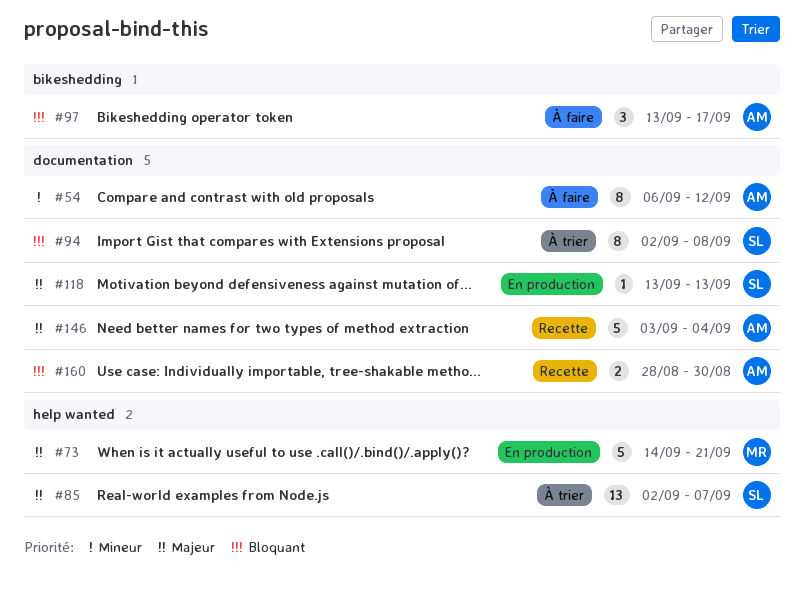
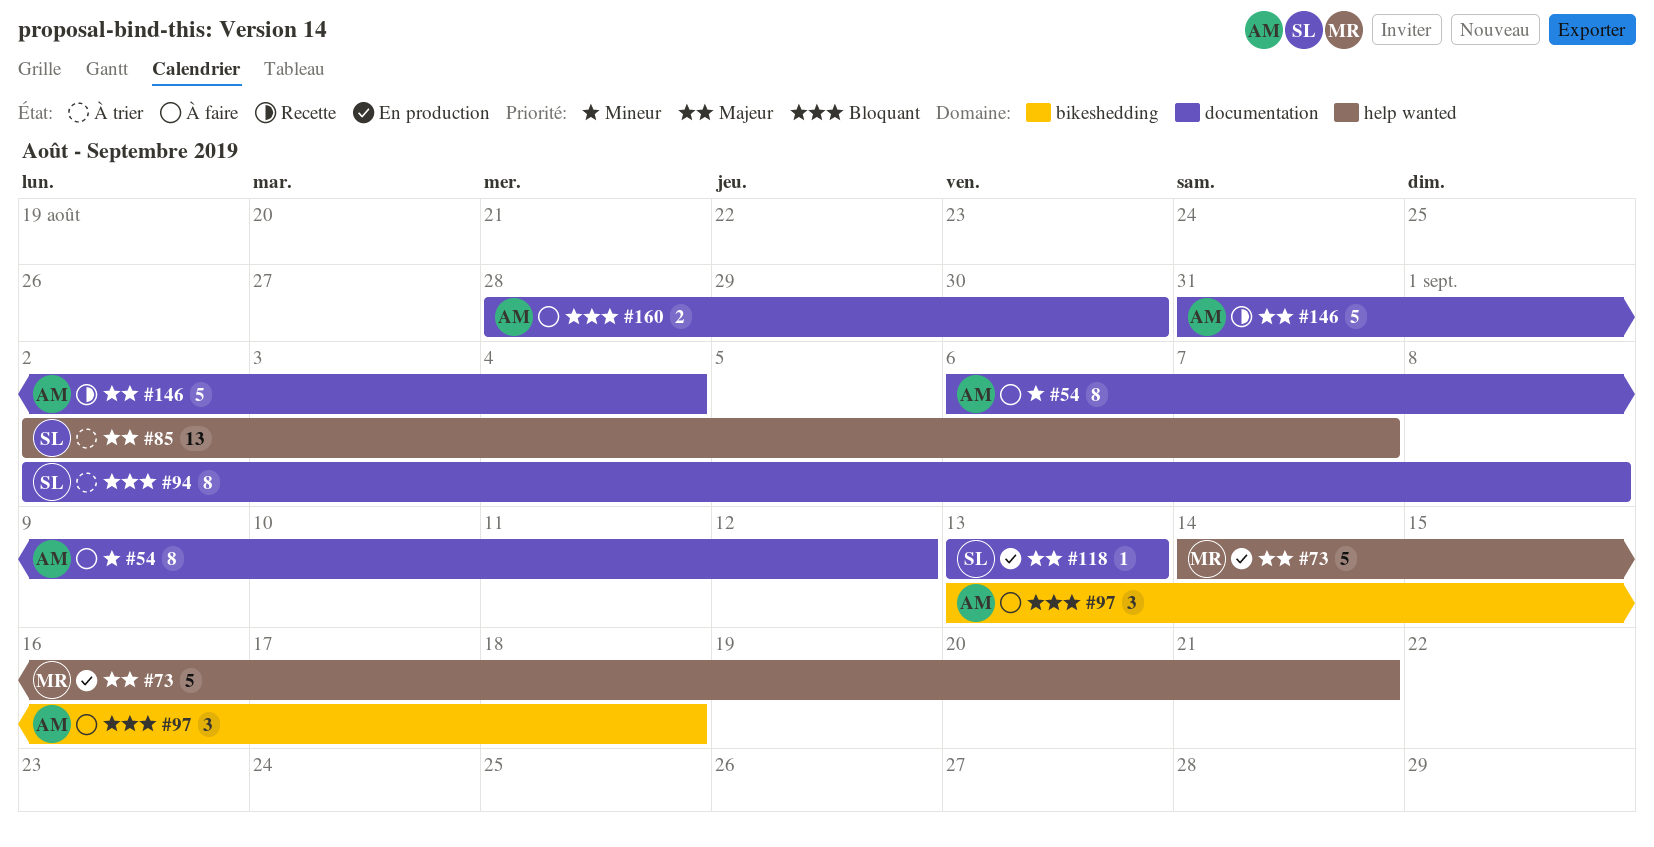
#97, due: Sep 17 -> Sep 18
#146, start: Sep 3 -> Aug 31
#160, status: Recette -> À faire

